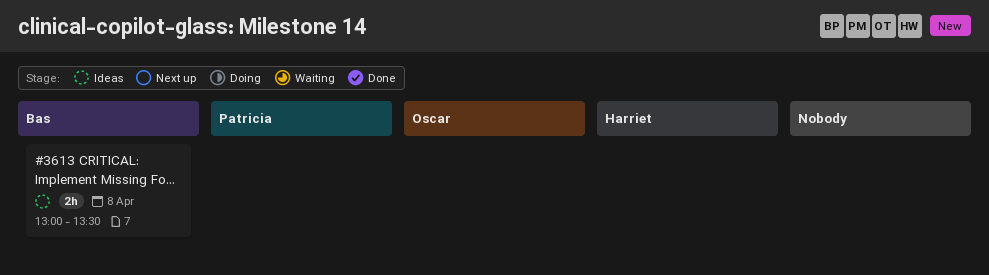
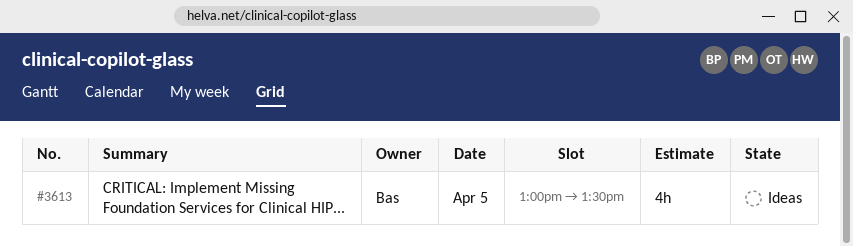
#3613, estimate: 2h -> 4h
#3613, day: Apr 8 -> Apr 5

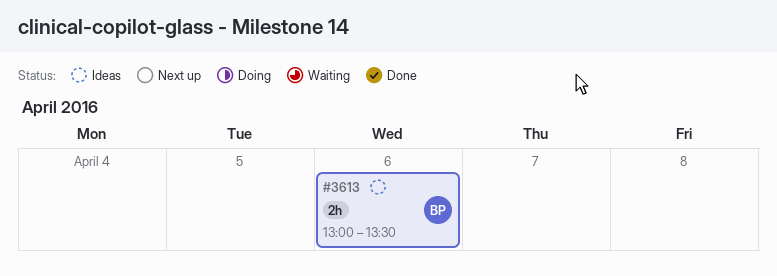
#3613, estimate: 4h -> 2h
#3613, day: Apr 5 -> Apr 6

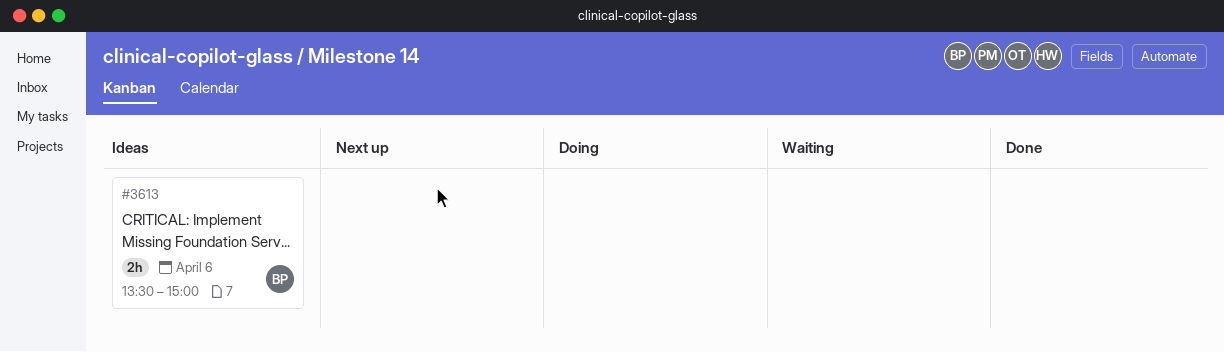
#3613, begins: 13:00 -> 13:30
#3613, ends: 13:30 -> 15:00

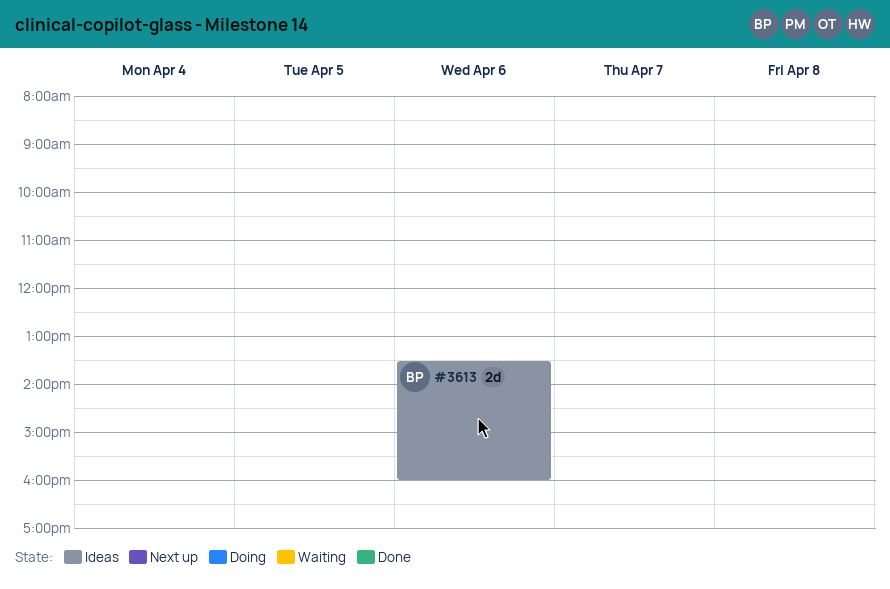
#3613, estimate: 2h -> 2d
#3613, ends: 15:00 -> 16:00

